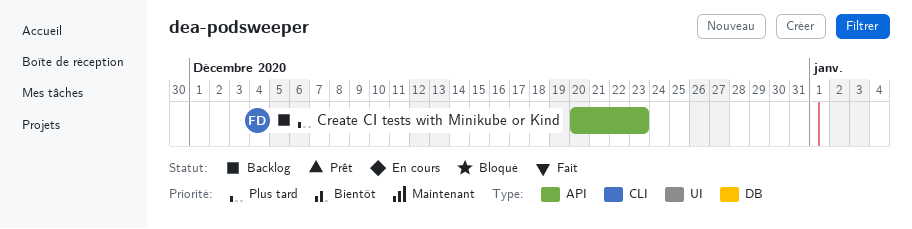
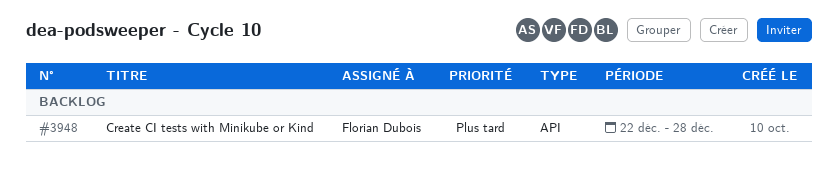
Create CI tests with Minikube or Kind, start: Dec 20 -> Dec 22
Create CI tests with Minikube or Kind, due: Dec 23 -> Dec 28

